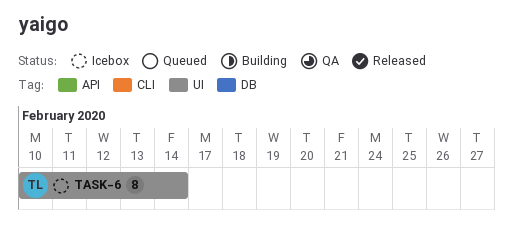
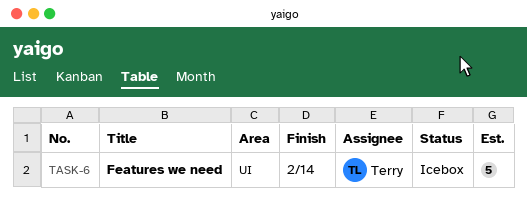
TASK-6, estimate: 8 -> 5

